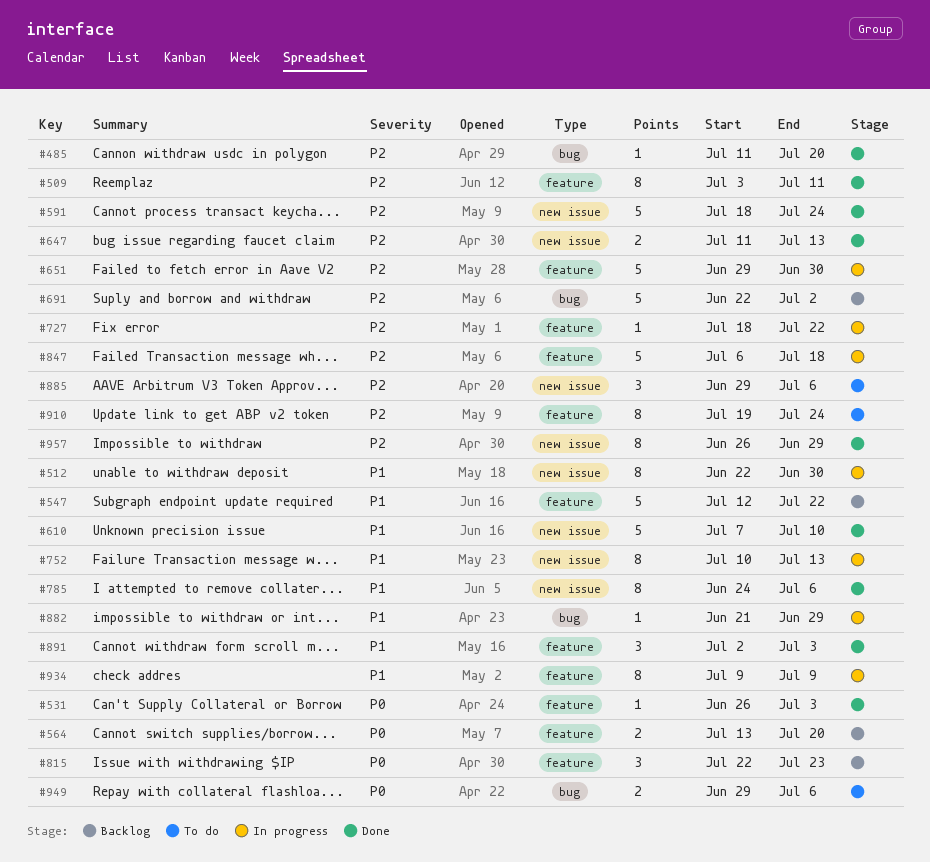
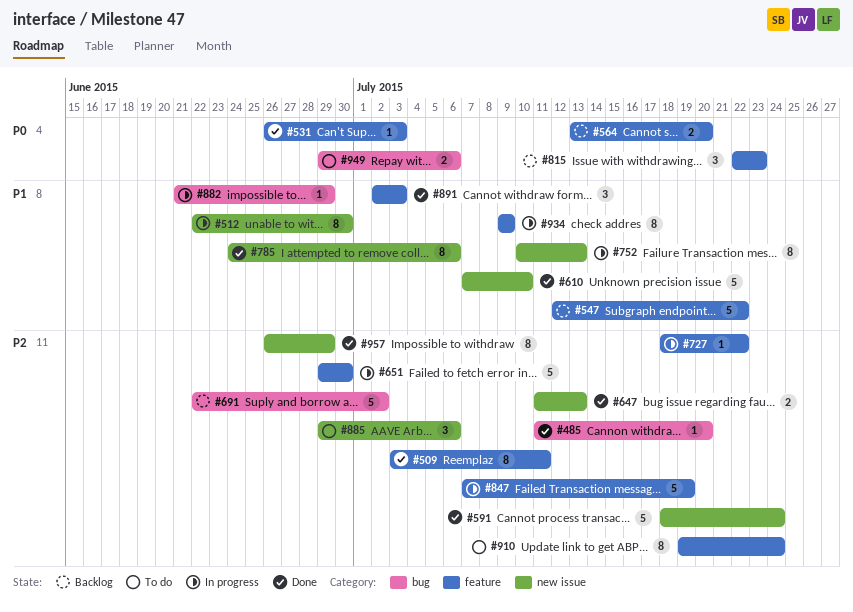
#847, start: Jul 6 -> Jul 7
#847, due: Jul 18 -> Jul 19

